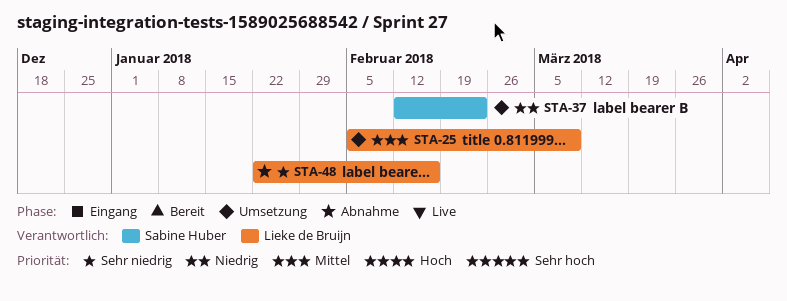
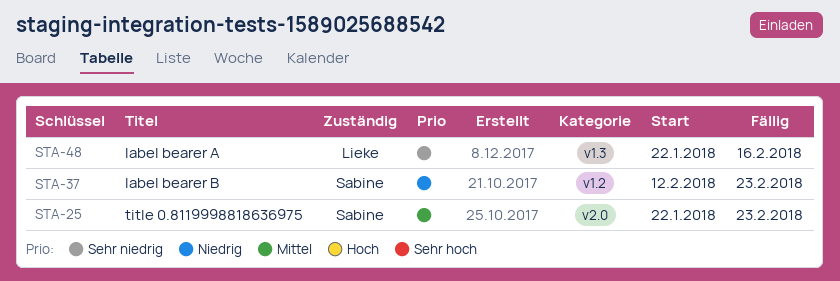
STA-25, owner: Lieke de Bruijn -> Sabine Huber
STA-25, start: Feb 5 -> Jan 22
STA-25, due: Mar 9 -> Feb 23

